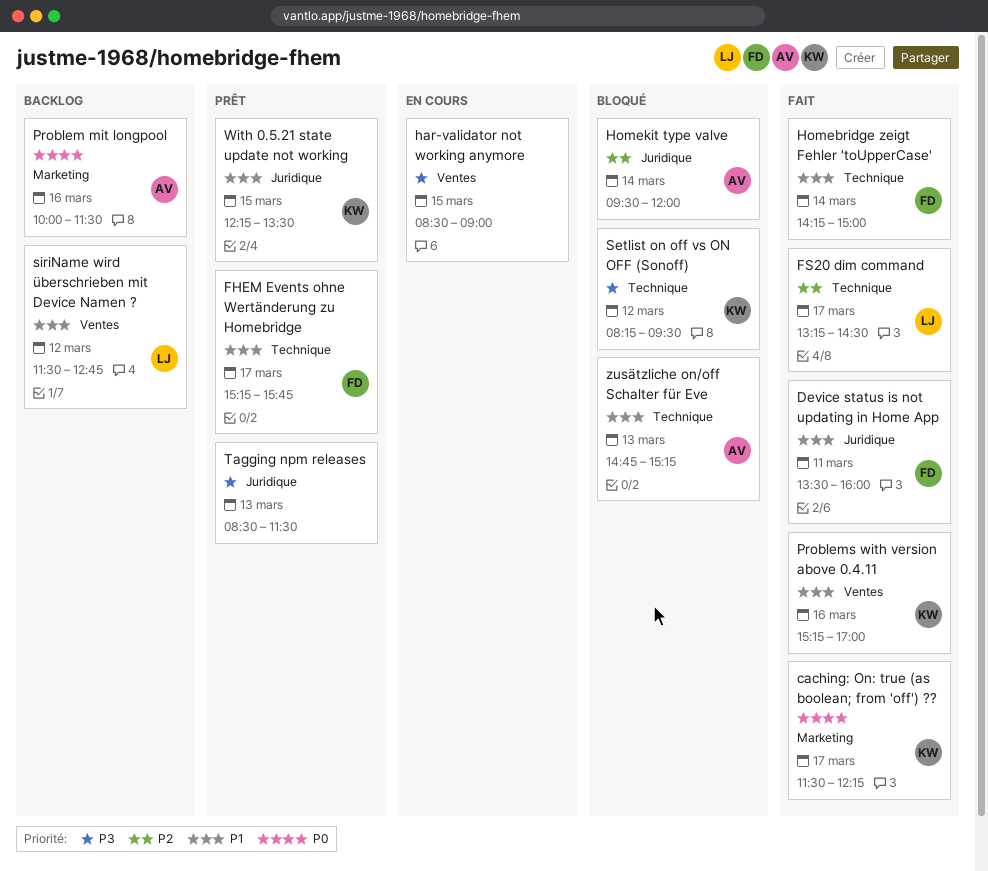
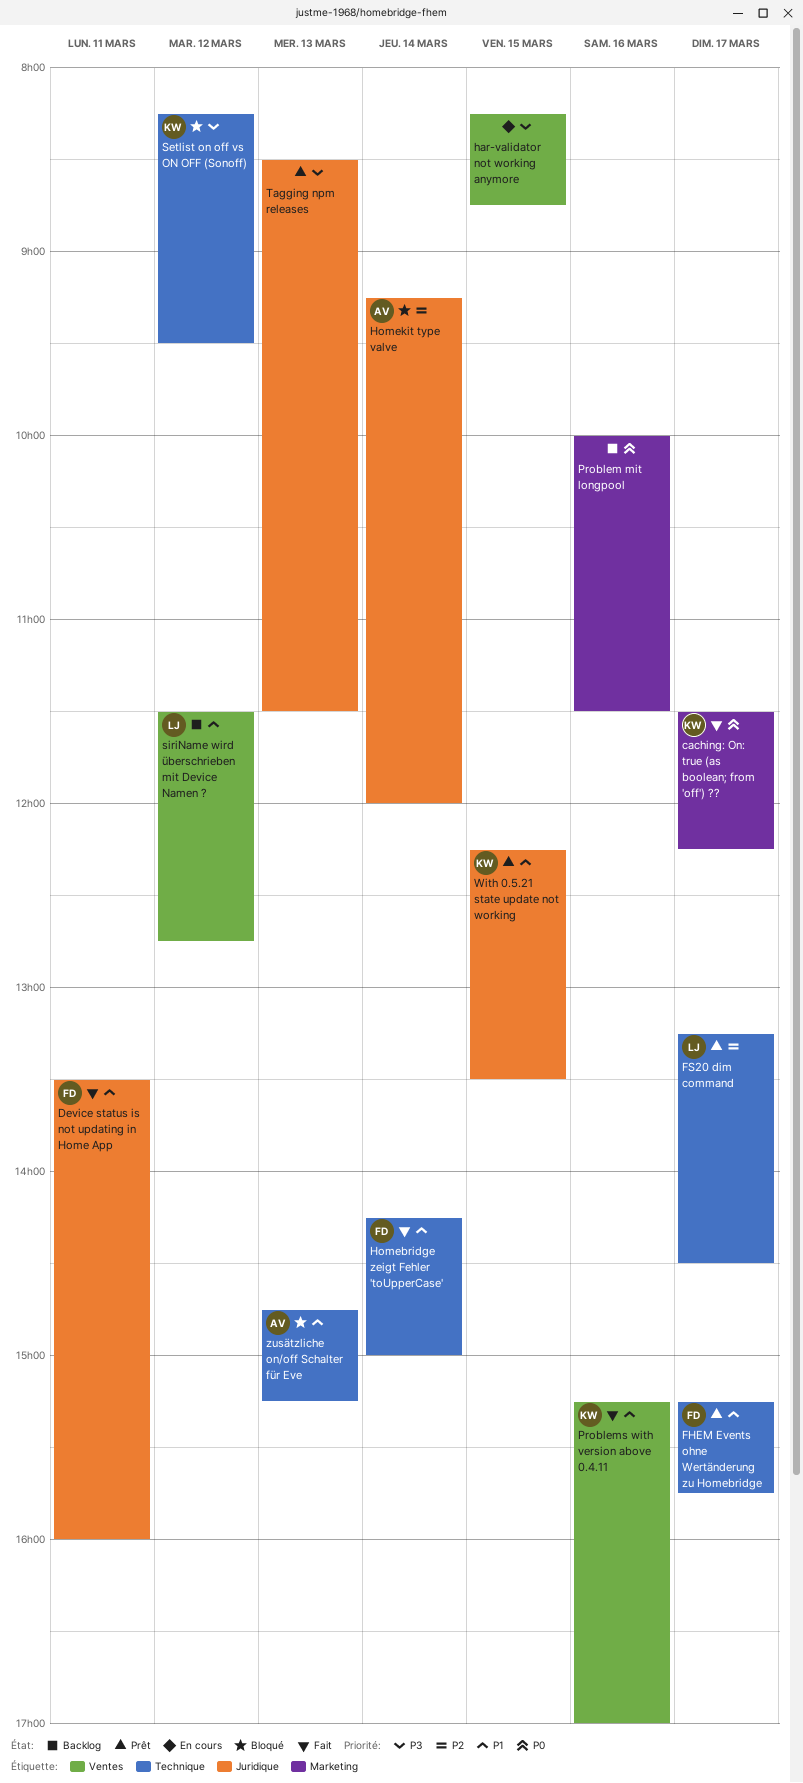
FS20 dim command, status: Fait -> Prêt
har-validator not working anymore, begins: 08:30 -> 08:15
har-validator not working anymore, ends: 09:00 -> 08:45
Homekit type valve, begins: 09:30 -> 09:15
Problem mit longpool, owner: AV -> none

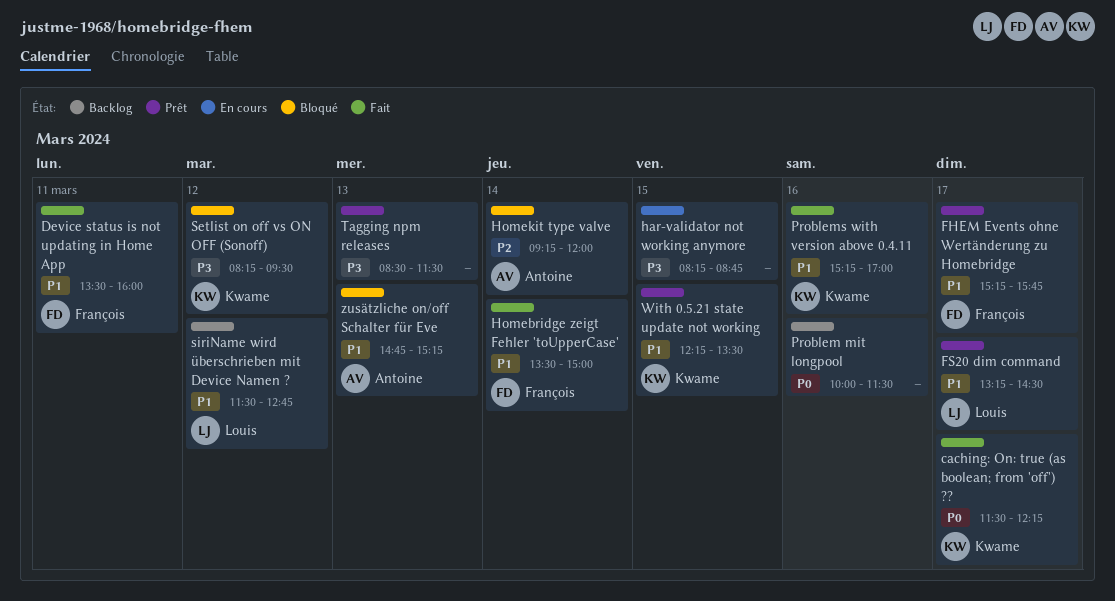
FS20 dim command, priority: P2 -> P1
Homebridge zeigt Fehler 'toUpperCase', begins: 14:15 -> 13:30

